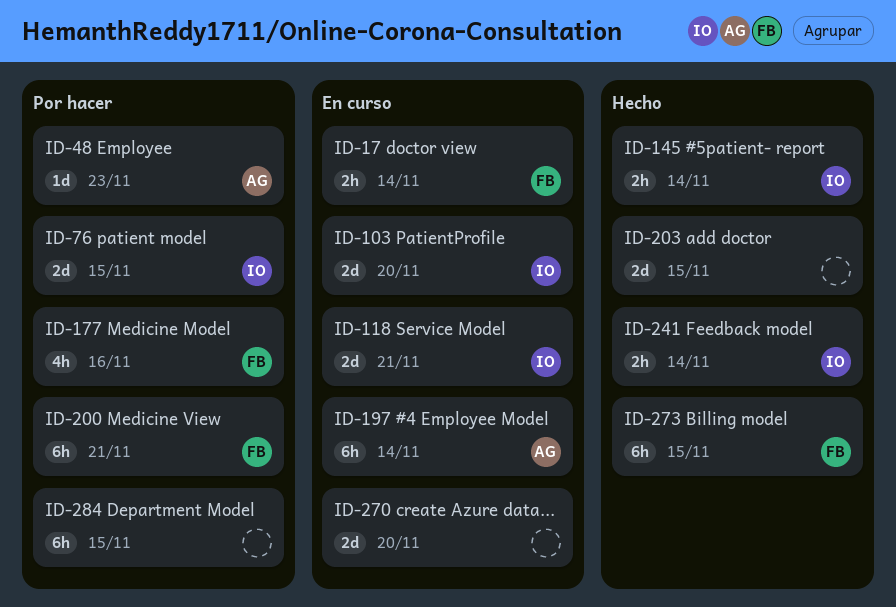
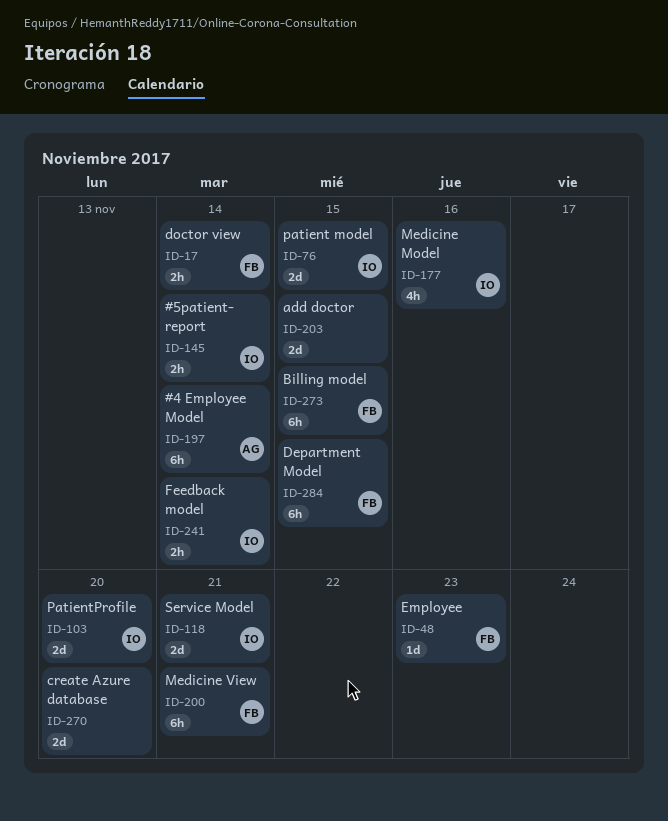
ID-48, owner: AG -> FB
ID-177, owner: FB -> IO
ID-284, owner: none -> FB

